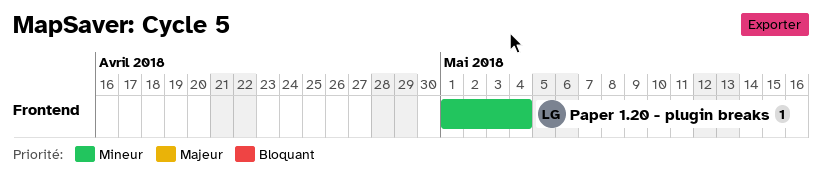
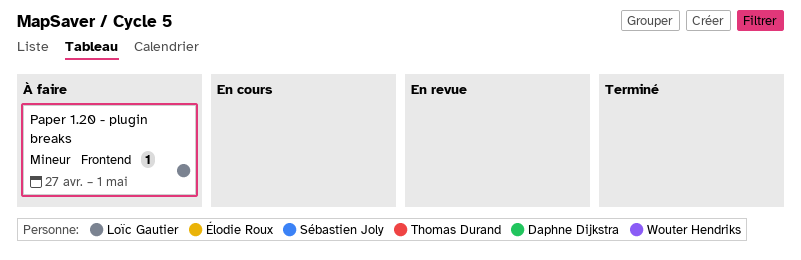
Paper 1.20 - plugin breaks, start: May 1 -> Apr 27
Paper 1.20 - plugin breaks, due: May 4 -> May 1

